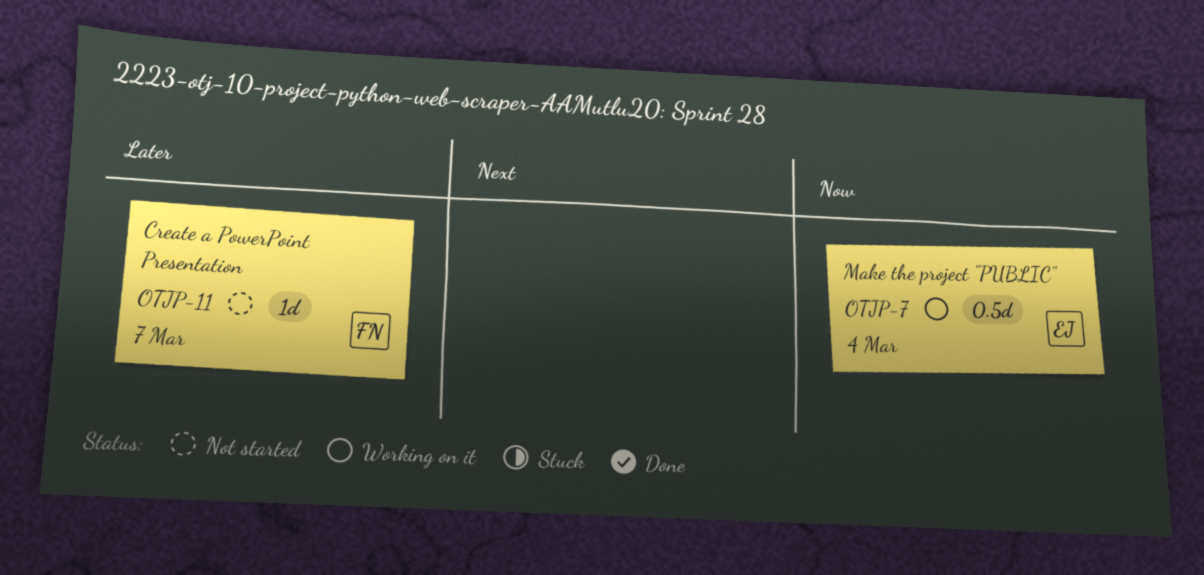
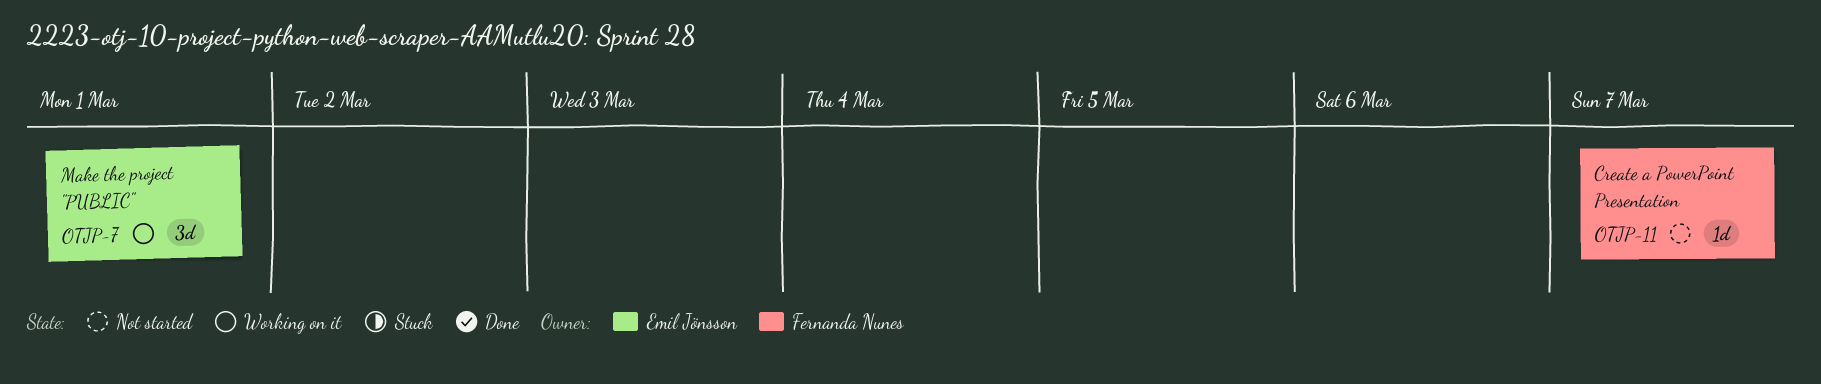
OTJP-7, estimate: 0.5d -> 3d
OTJP-7, due: Mar 4 -> Mar 1

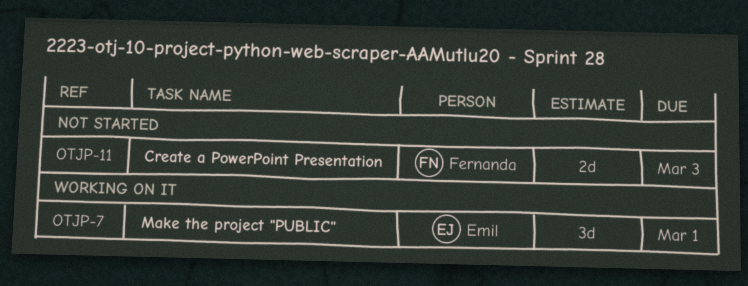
OTJP-11, estimate: 1d -> 2d
OTJP-11, due: Mar 7 -> Mar 3

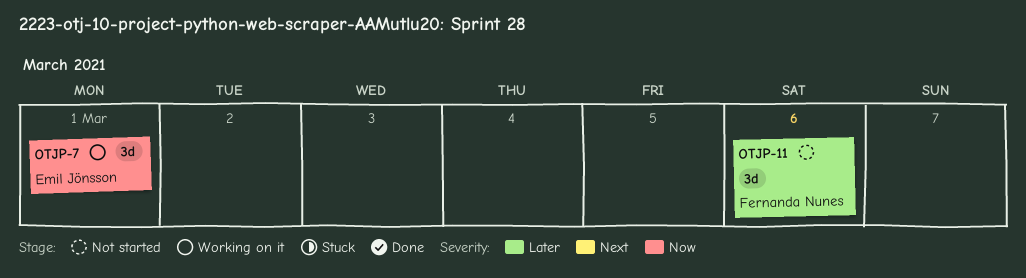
OTJP-11, estimate: 2d -> 3d
OTJP-11, due: Mar 3 -> Mar 6

